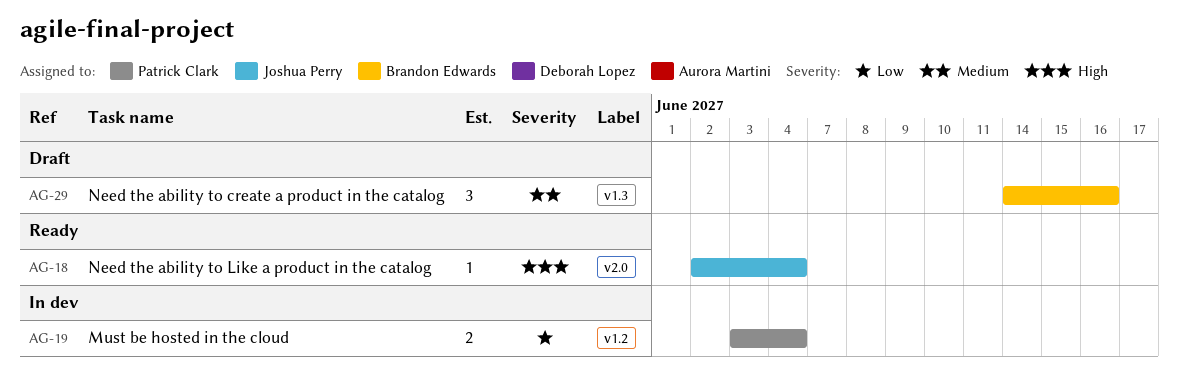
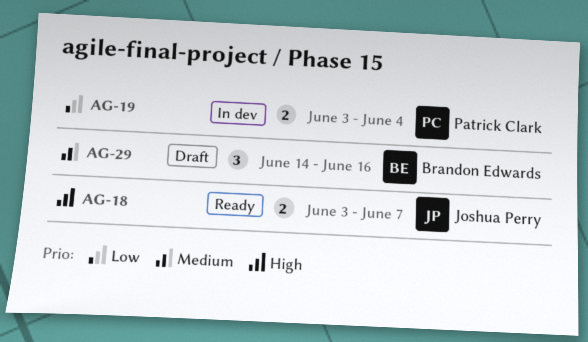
AG-18, estimate: 1 -> 2
AG-18, start: Jun 2 -> Jun 3
AG-18, due: Jun 4 -> Jun 7

